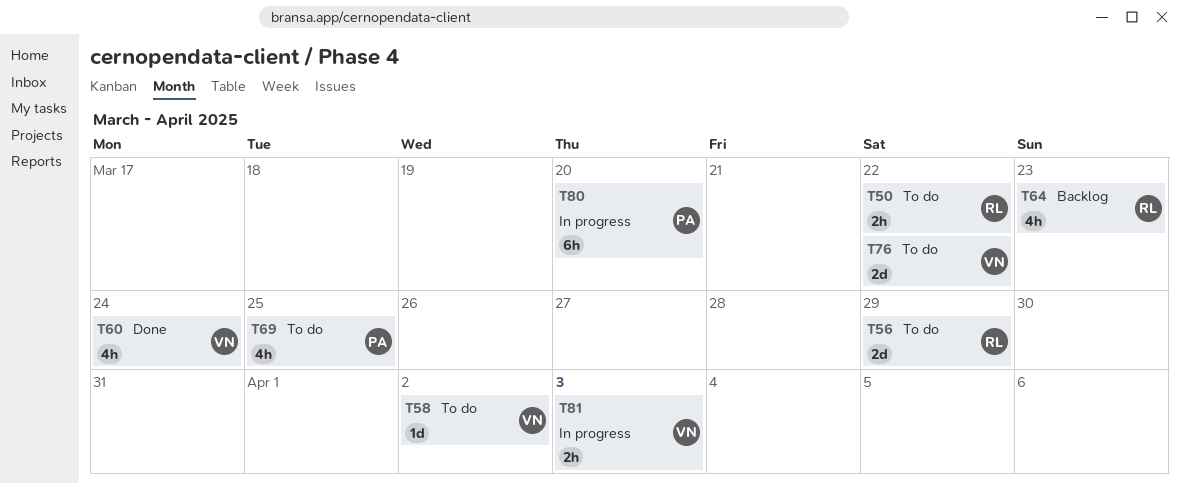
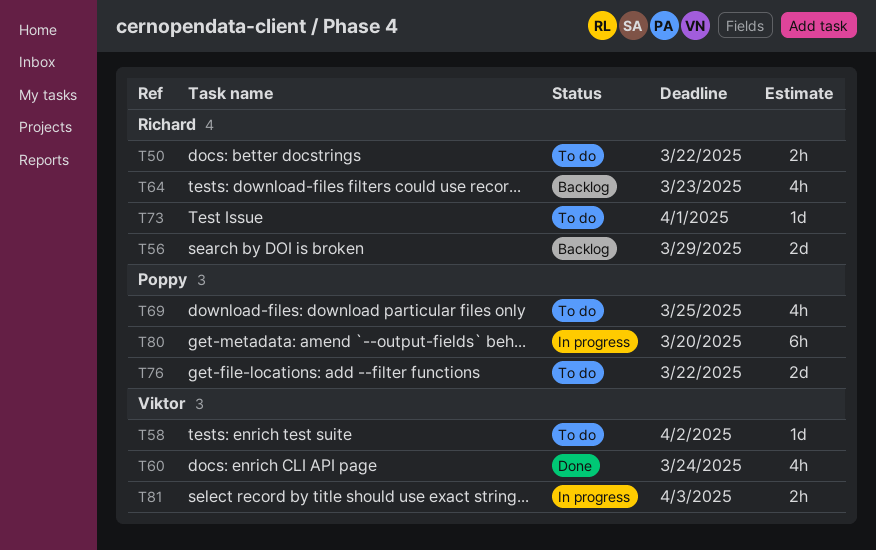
T56, status: To do -> Backlog
T73: none -> present
T76, owner: Viktor -> Poppy

